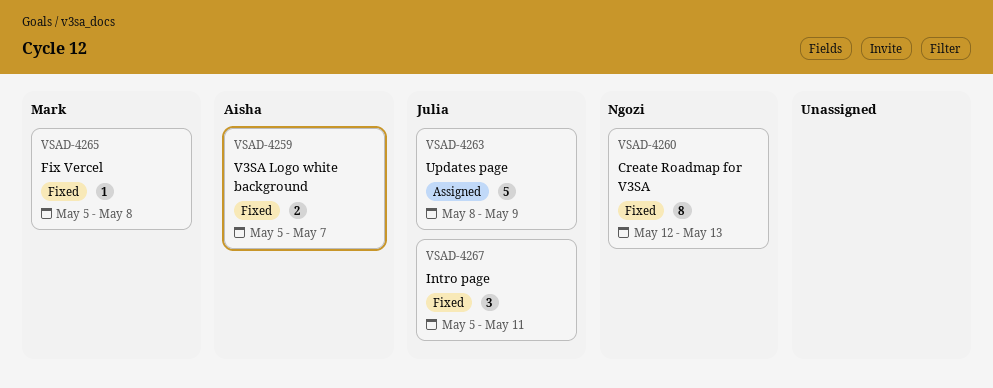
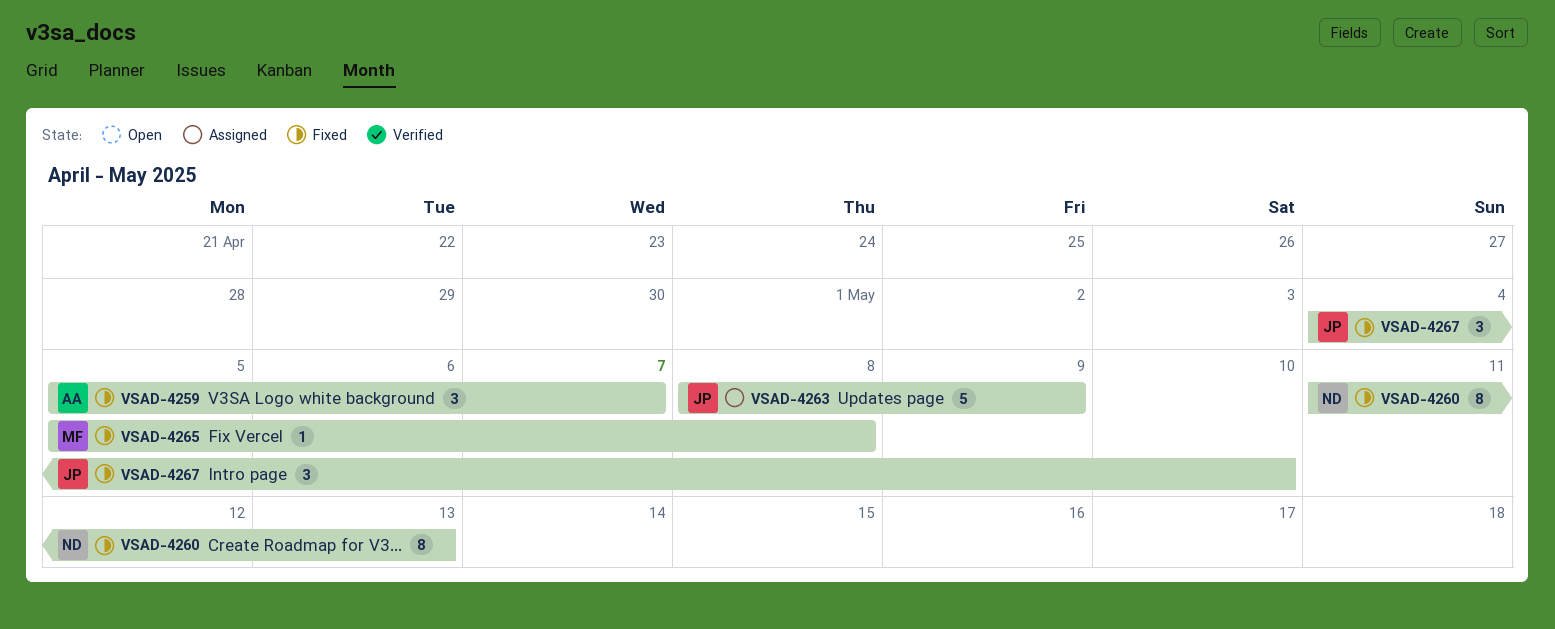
VSAD-4259, estimate: 2 -> 3
VSAD-4260, start: May 12 -> May 11
VSAD-4267, start: May 5 -> May 4
VSAD-4267, due: May 11 -> May 10

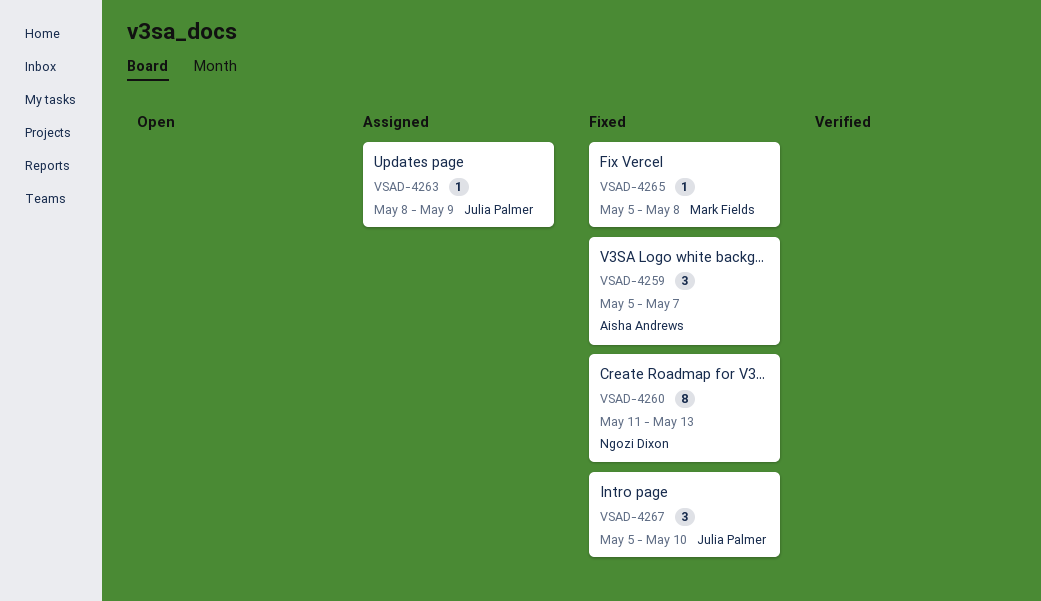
VSAD-4263, estimate: 5 -> 1
VSAD-4267, start: May 4 -> May 5

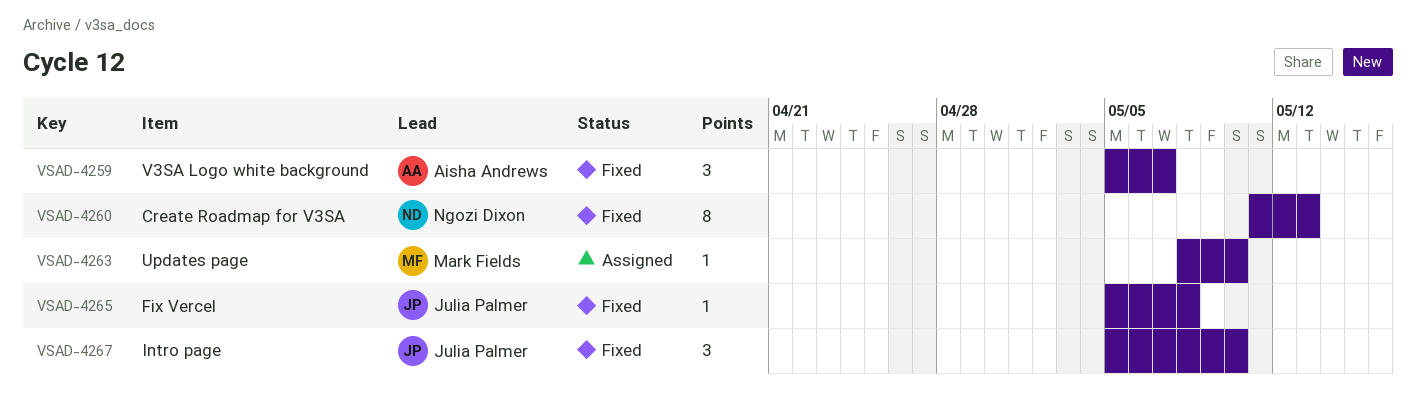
VSAD-4263, owner: Julia Palmer -> Mark Fields
VSAD-4263, due: May 9 -> May 10
VSAD-4265, owner: Mark Fields -> Julia Palmer

